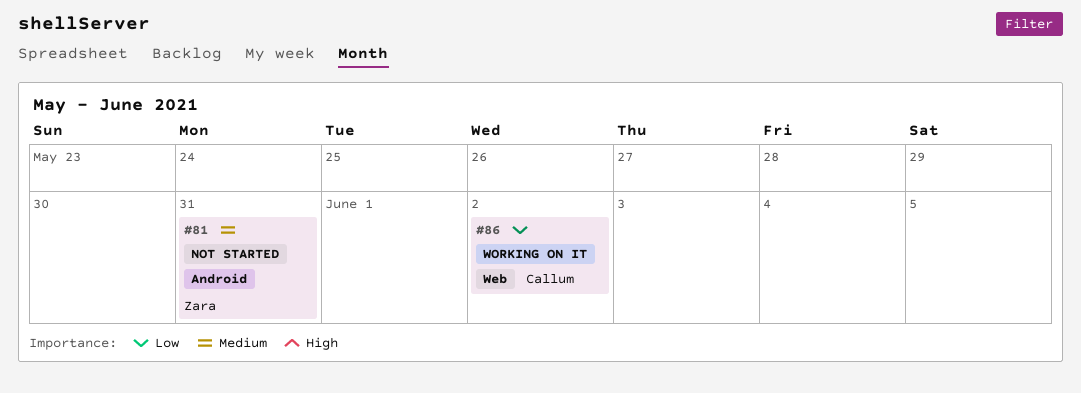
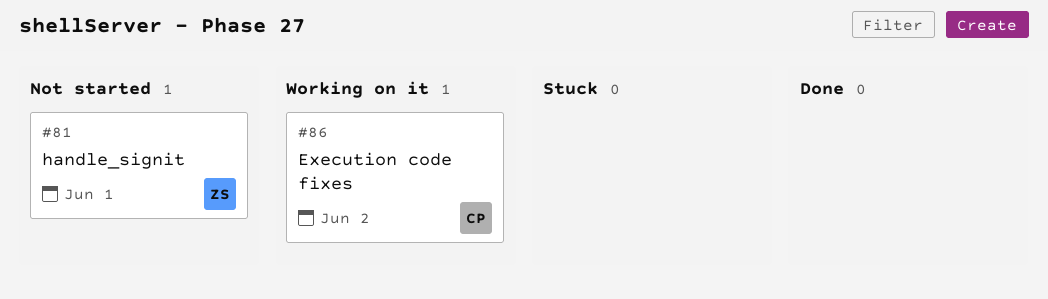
#81, due: May 31 -> Jun 1

